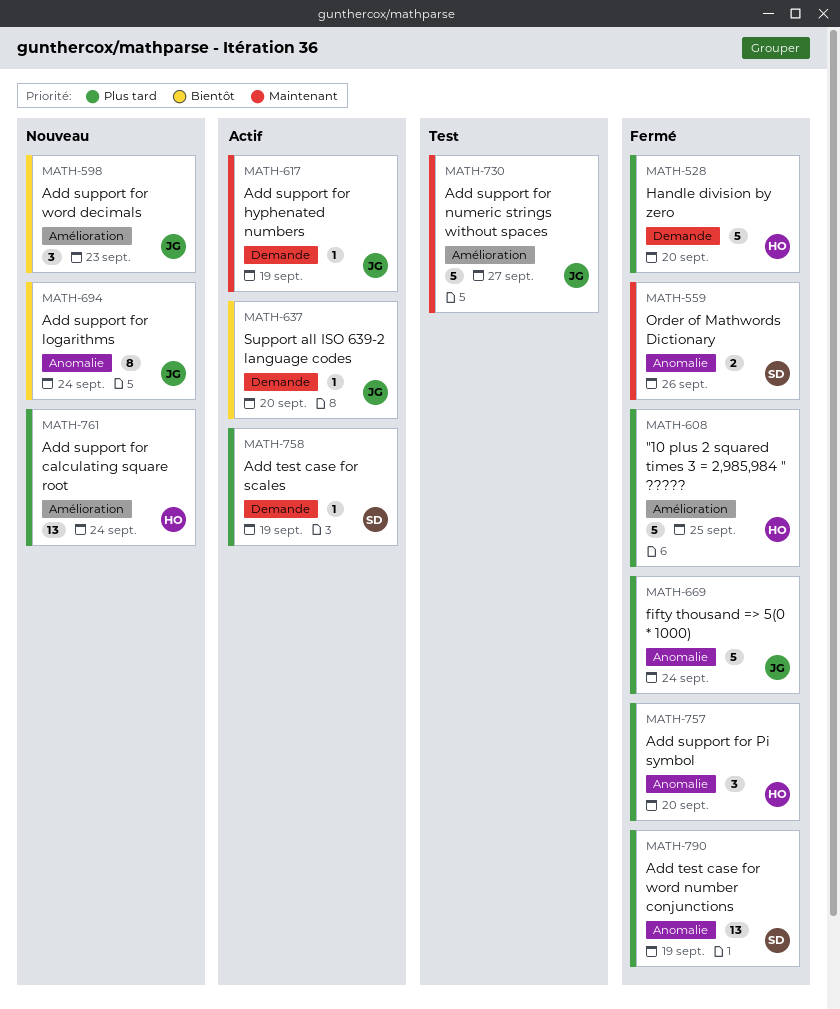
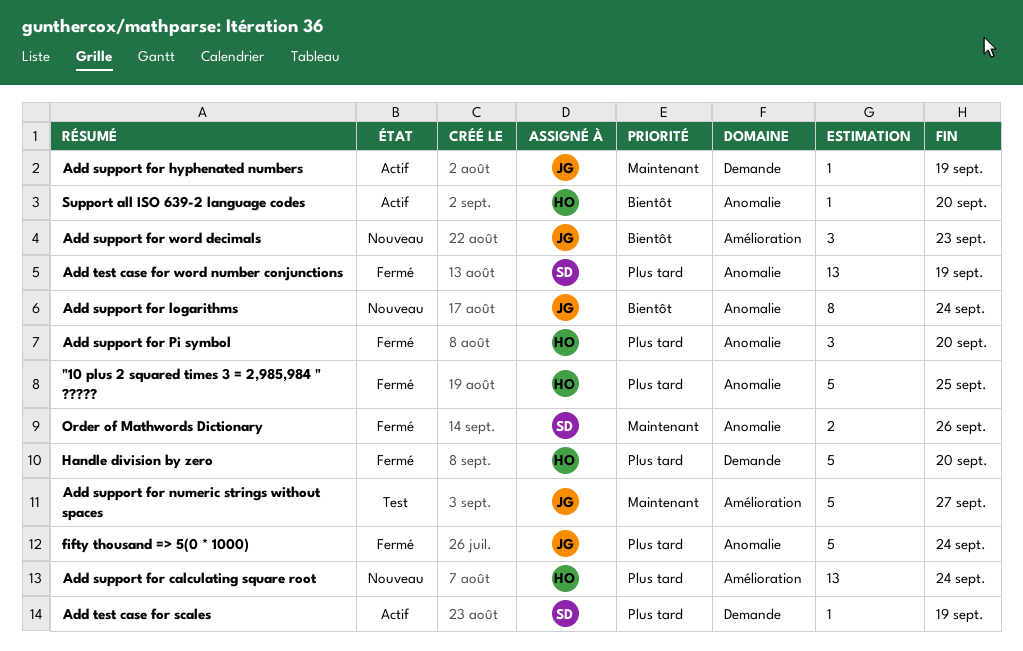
"10 plus 2 squared times 3 = 2,985,984 " ?????, label: Amélioration -> Anomalie
Support all ISO 639-2 language codes, owner: JG -> HO
Support all ISO 639-2 language codes, label: Demande -> Anomalie

